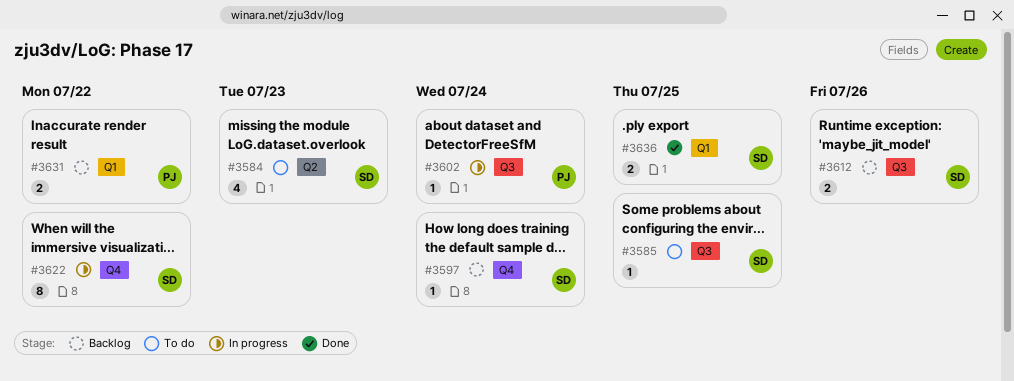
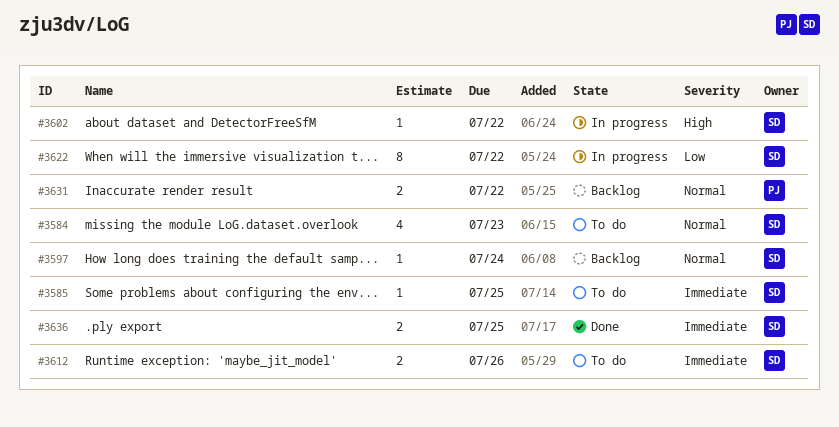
#3602, owner: PJ -> SD
#3602, due: Jul 24 -> Jul 22
#3612, status: Backlog -> To do

